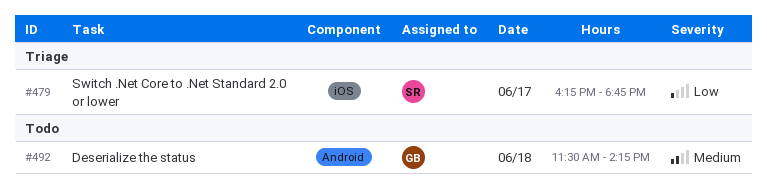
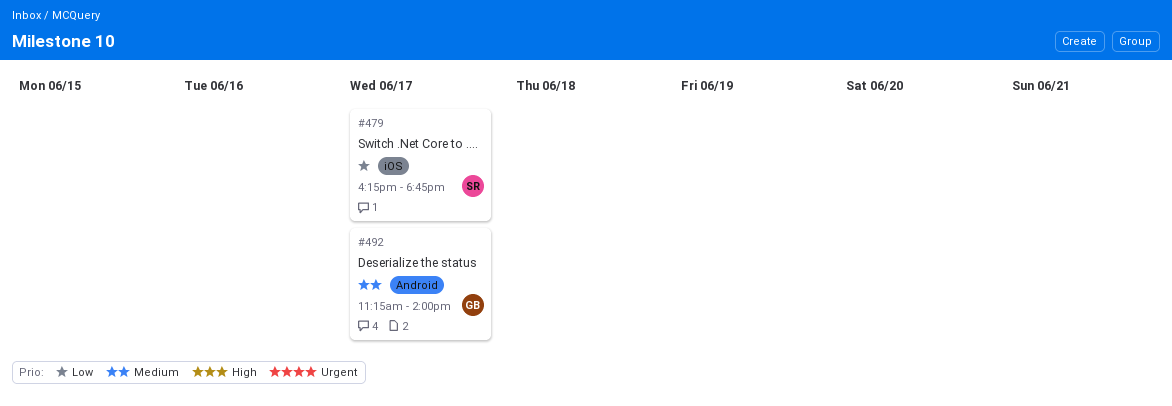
#492, day: Jun 18 -> Jun 17
#492, begins: 11:30 -> 11:15
#492, ends: 14:15 -> 14:00

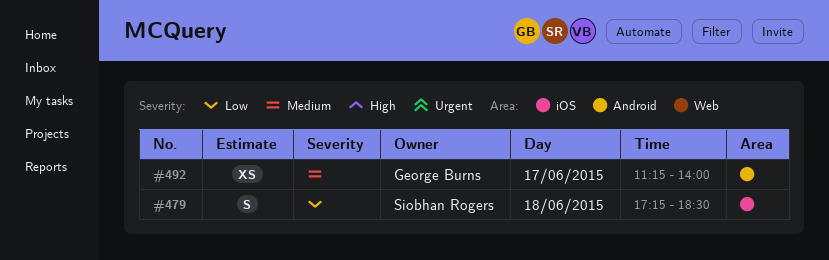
#479, day: Jun 17 -> Jun 18
#479, begins: 16:15 -> 17:15
#479, ends: 18:45 -> 18:30

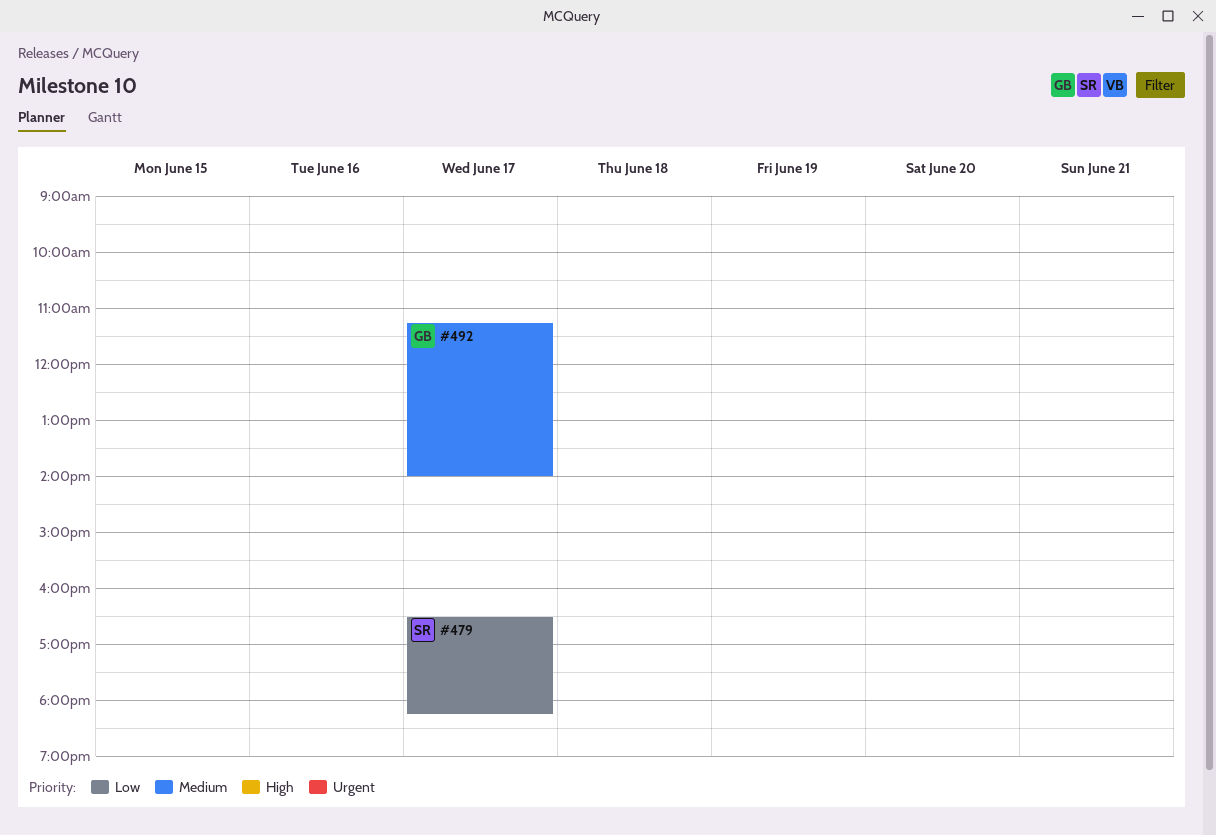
#479, day: Jun 18 -> Jun 17
#479, begins: 17:15 -> 16:30
#479, ends: 18:30 -> 18:15

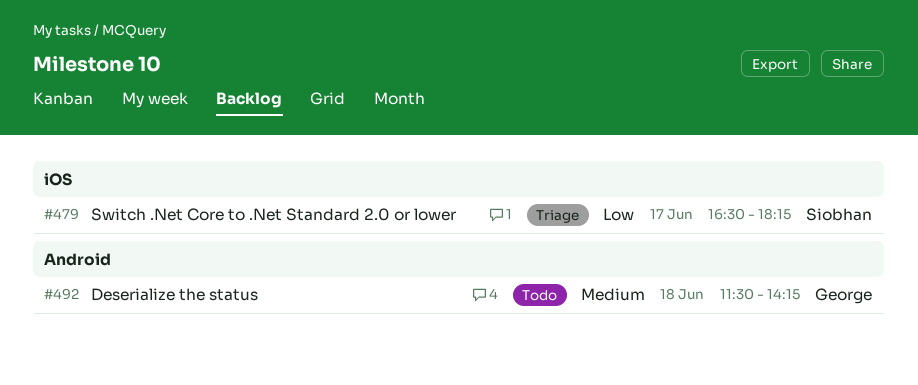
#492, day: Jun 17 -> Jun 18
#492, begins: 11:15 -> 11:30
#492, ends: 14:00 -> 14:15

